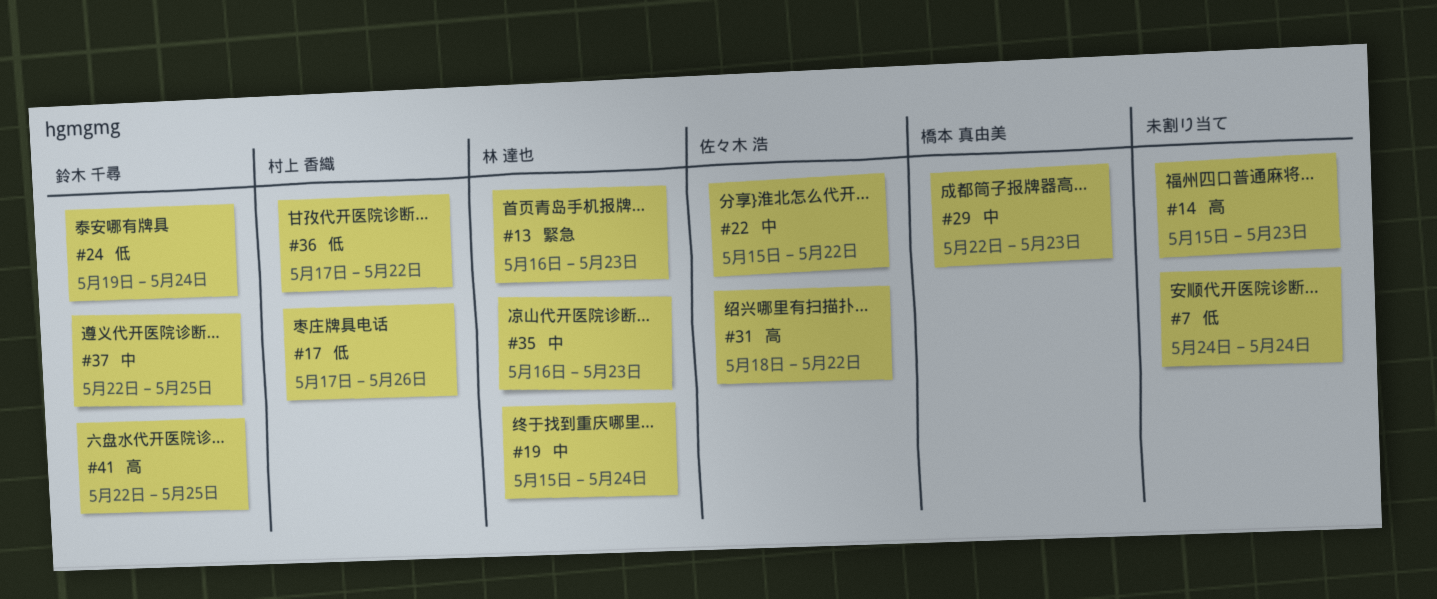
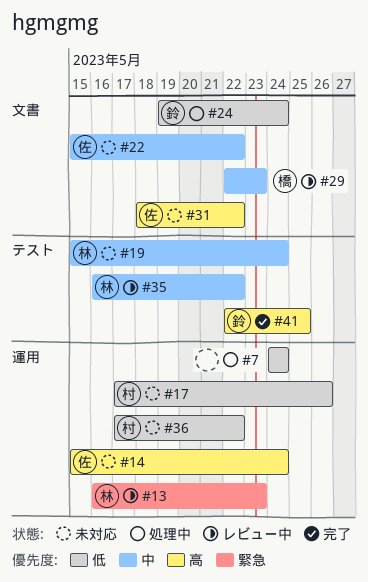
#14, owner: none -> 佐々木 浩
#14, due: May 23 -> May 24
#35, due: May 23 -> May 22
#37: present -> none

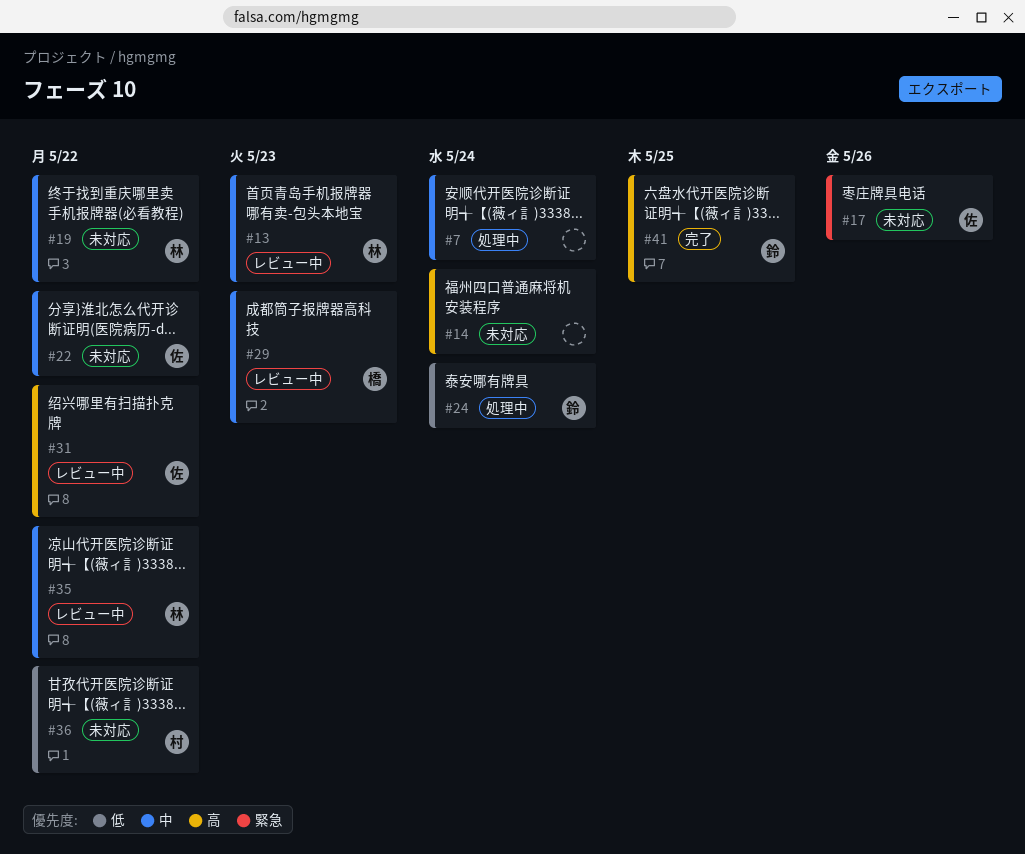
#7, priority: 低 -> 中
#13, priority: 緊急 -> 中
#14, owner: 佐 -> none
#17, owner: 村 -> 佐
#17, priority: 低 -> 緊急
#19, due: May 24 -> May 22
#31, status: 未対応 -> レビュー中

